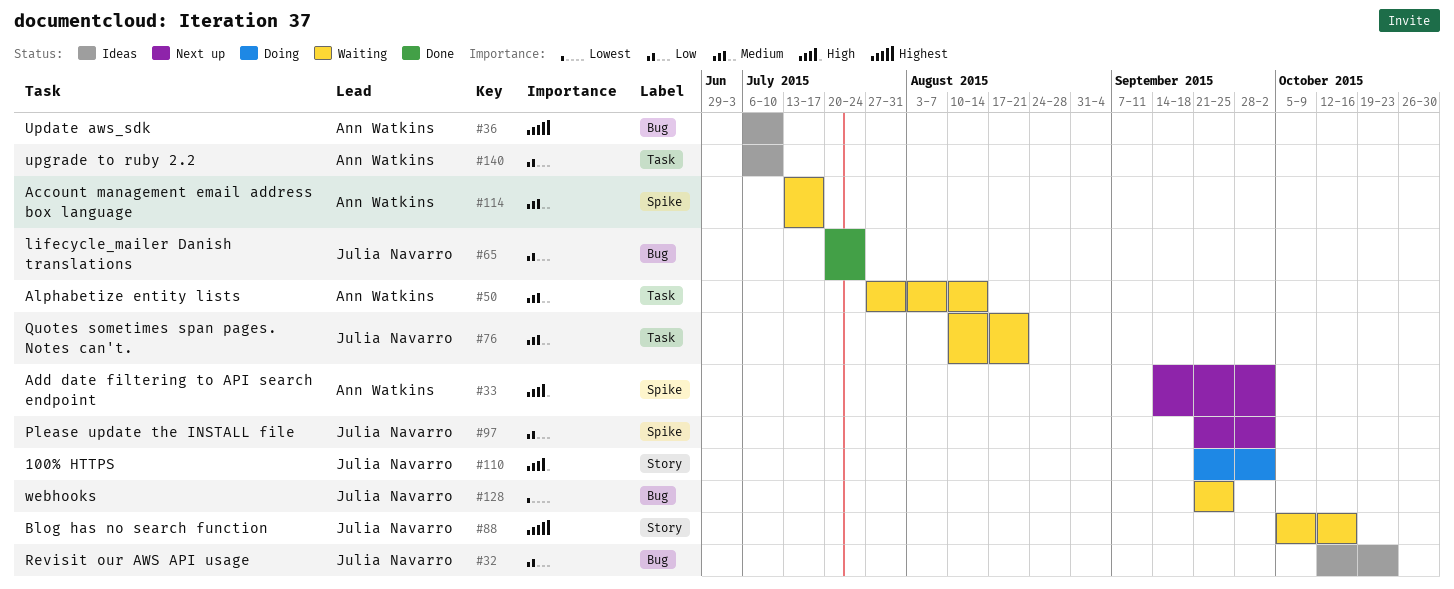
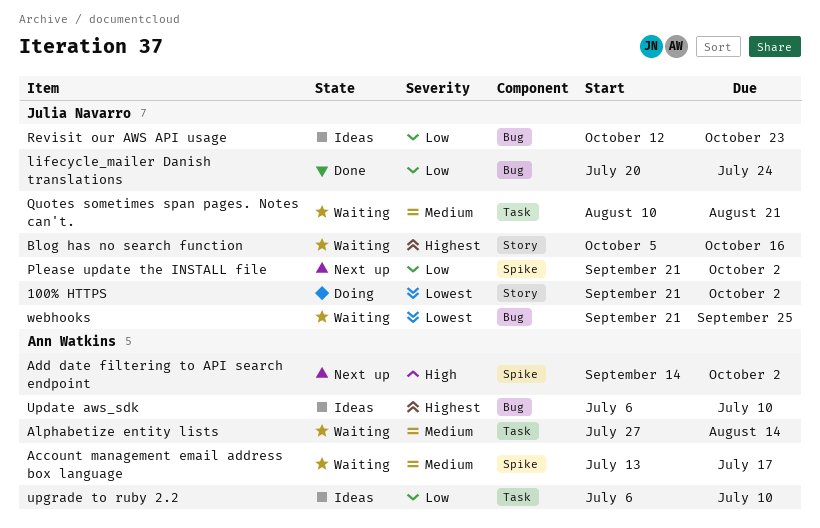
100% HTTPS, priority: High -> Lowest

